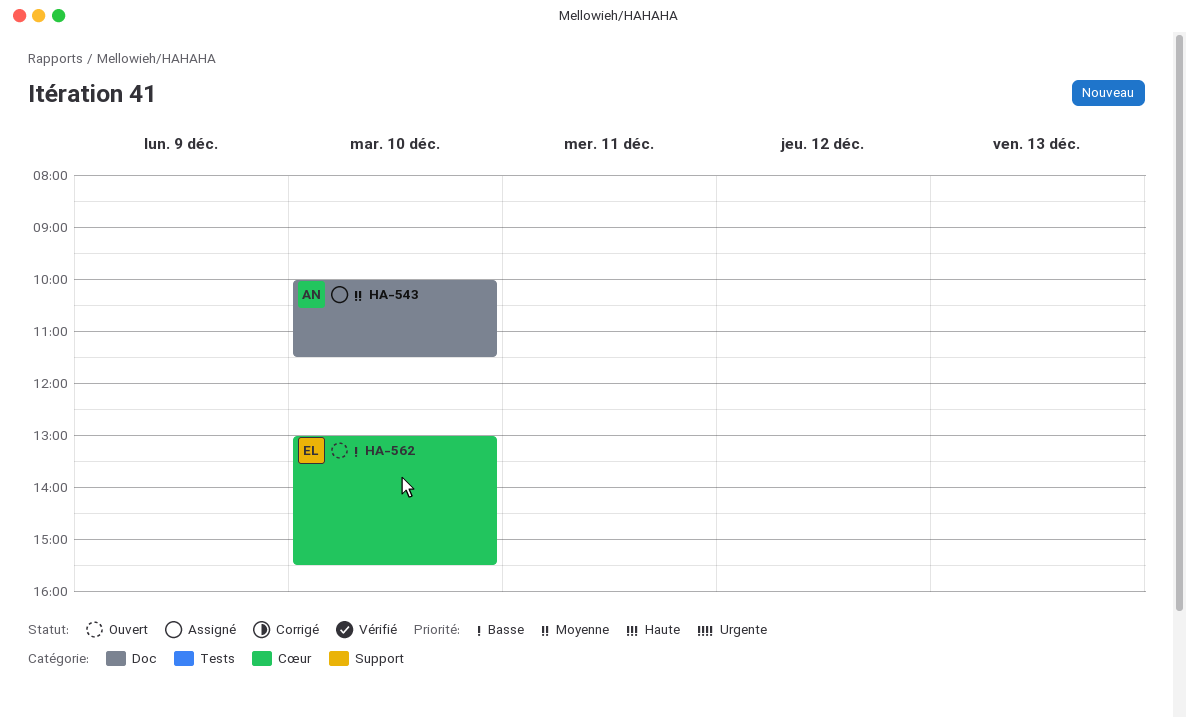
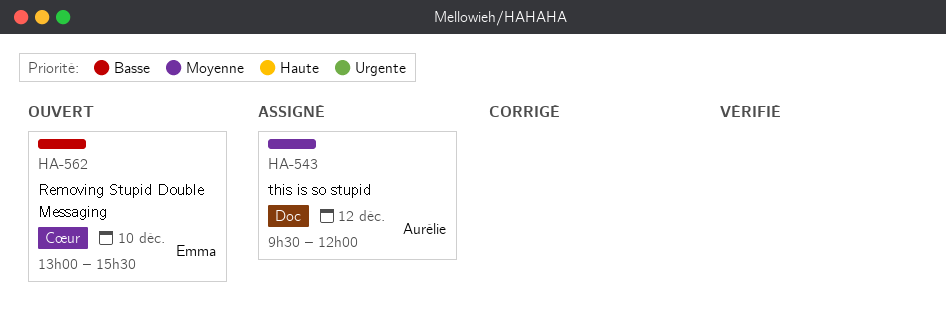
HA-543, day: Dec 10 -> Dec 12
HA-543, begins: 10:00 -> 09:30
HA-543, ends: 11:30 -> 12:00

